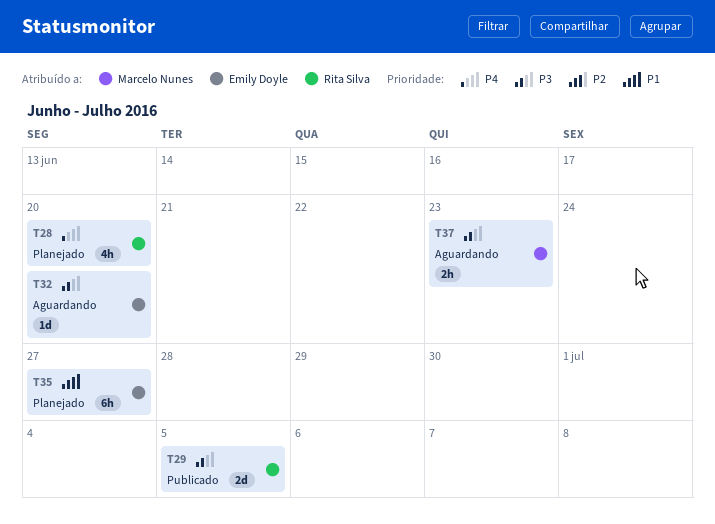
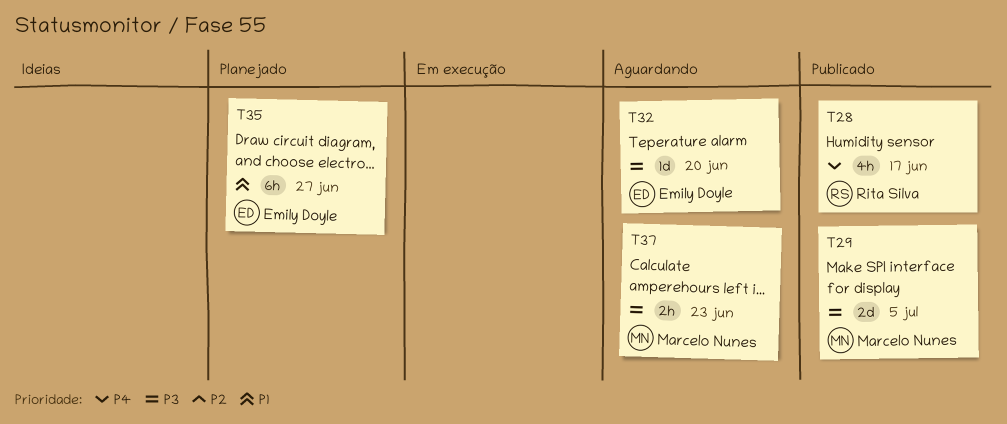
T28, status: Planejado -> Publicado
T28, due: Jun 20 -> Jun 17
T29, owner: Rita Silva -> Marcelo Nunes

